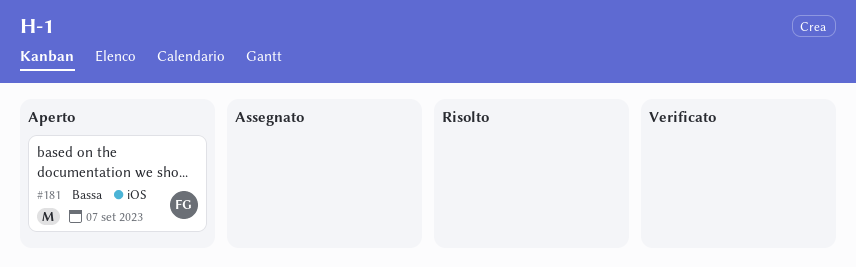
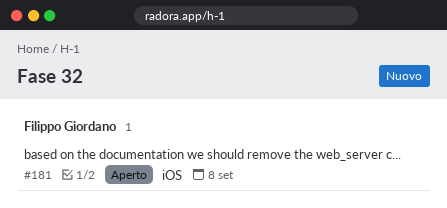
#181, due: Sep 7 -> Sep 8

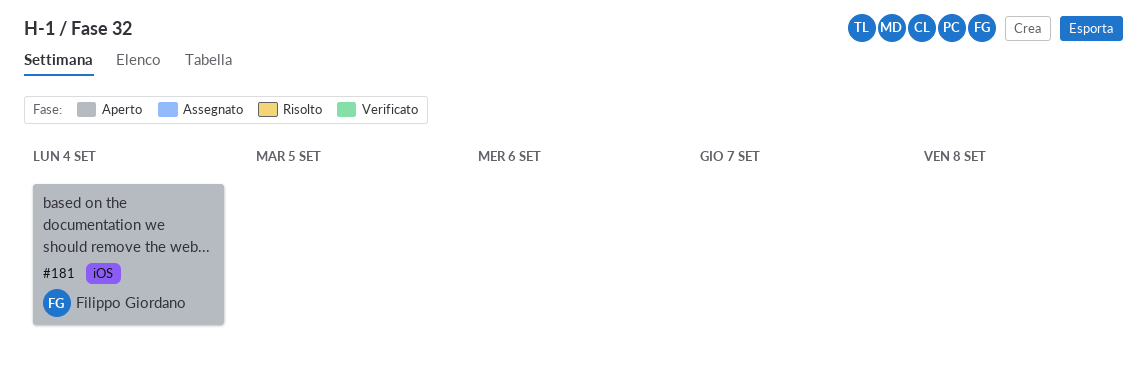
#181, due: Sep 8 -> Sep 4

